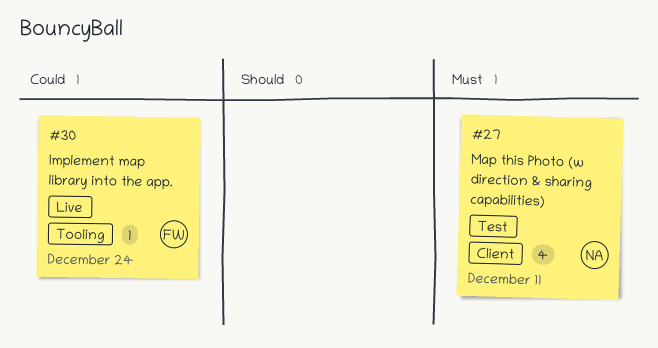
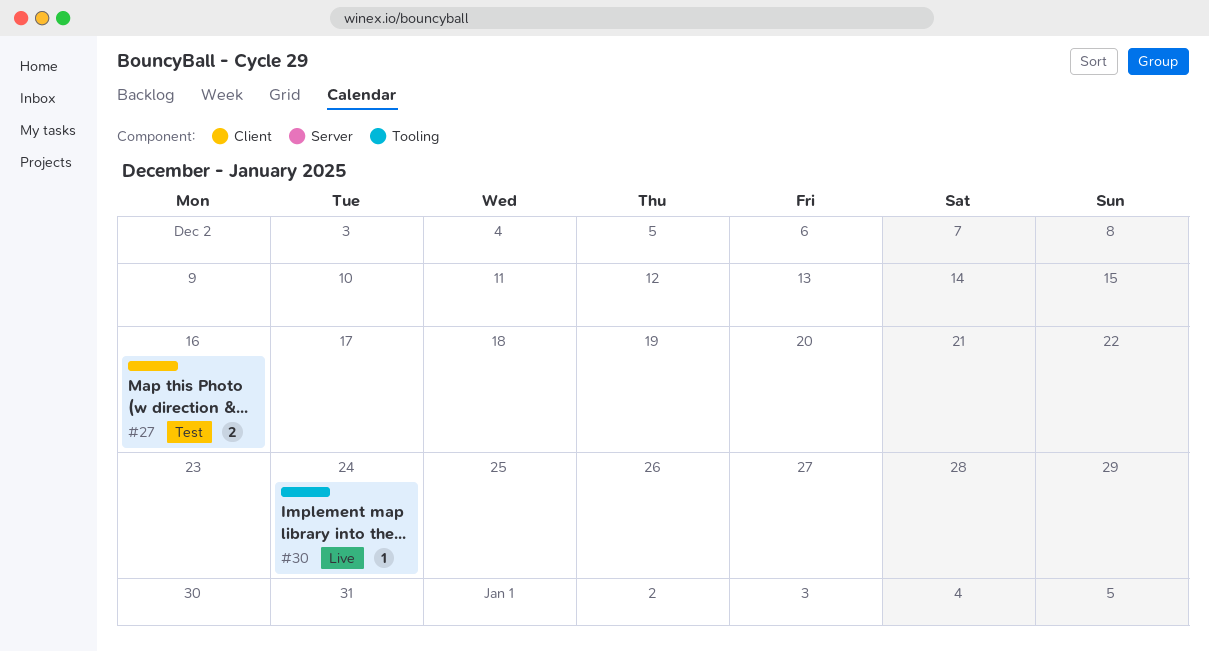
#27, estimate: 4 -> 2
#27, due: Dec 11 -> Dec 16

